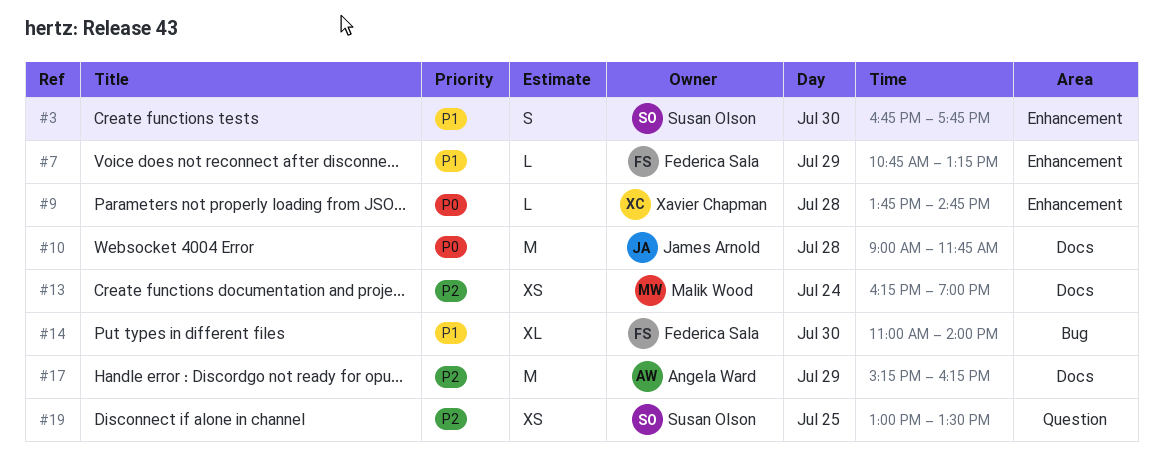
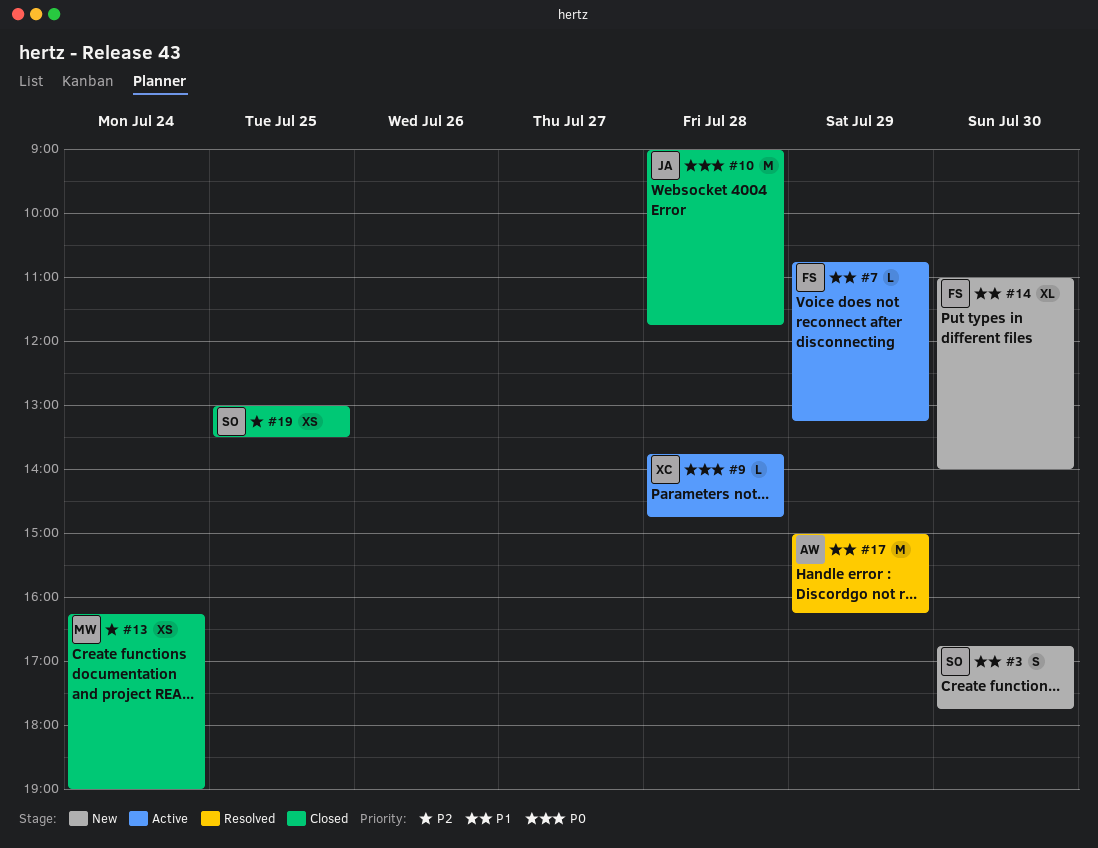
#17, priority: P2 -> P1
#17, begins: 15:15 -> 15:00

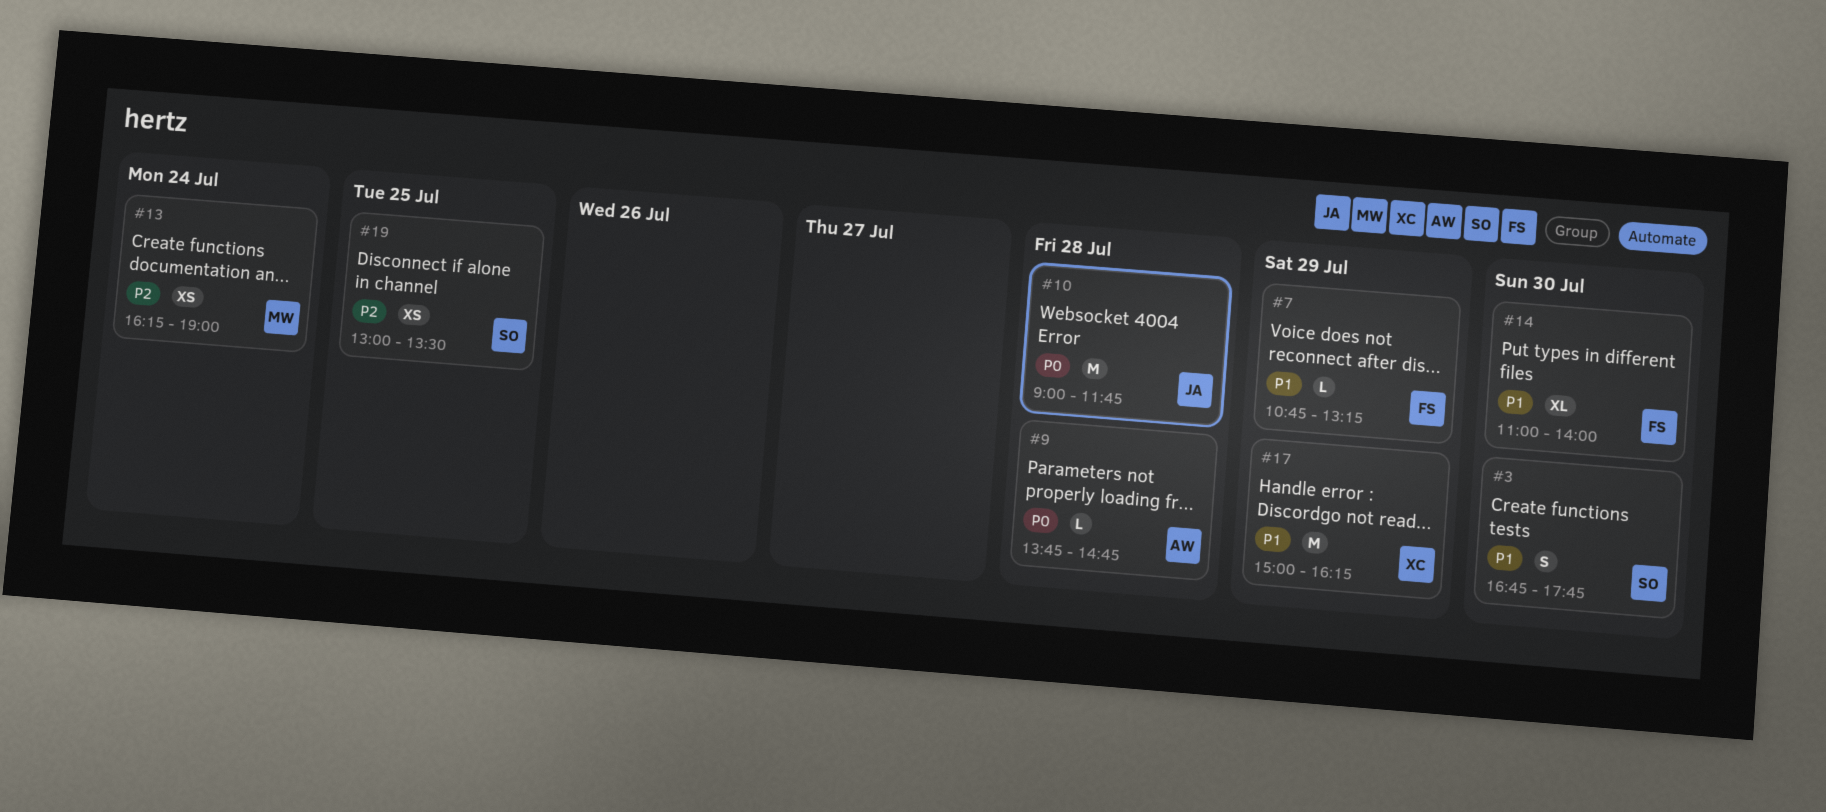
#9, owner: XC -> AW
#17, owner: AW -> XC

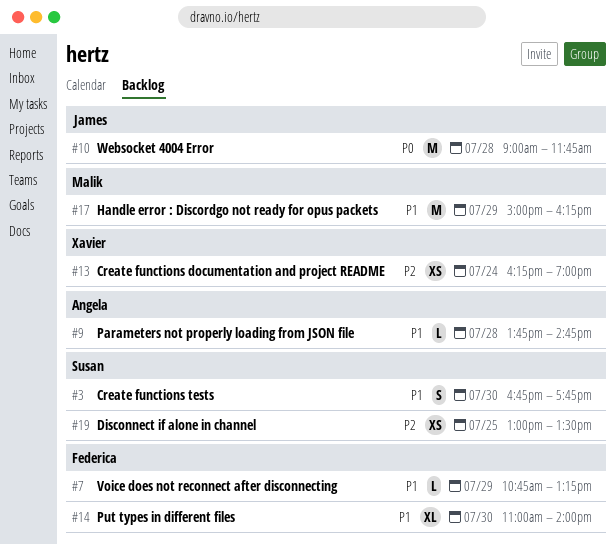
#9, priority: P0 -> P1
#13, owner: Malik -> Xavier
#17, owner: Xavier -> Malik

